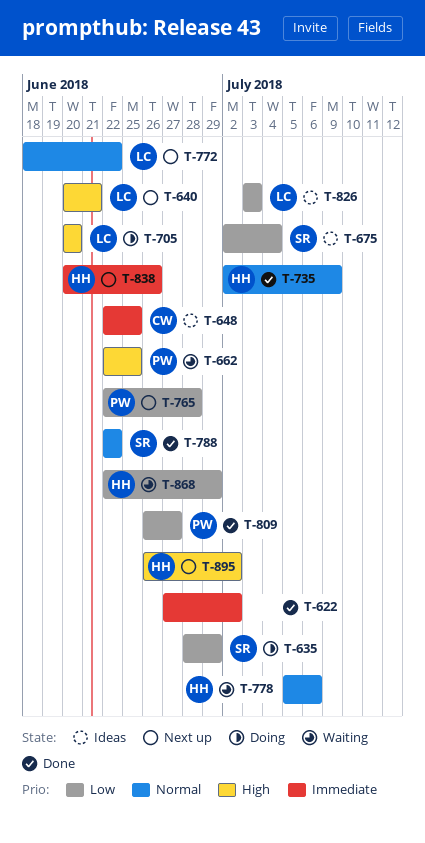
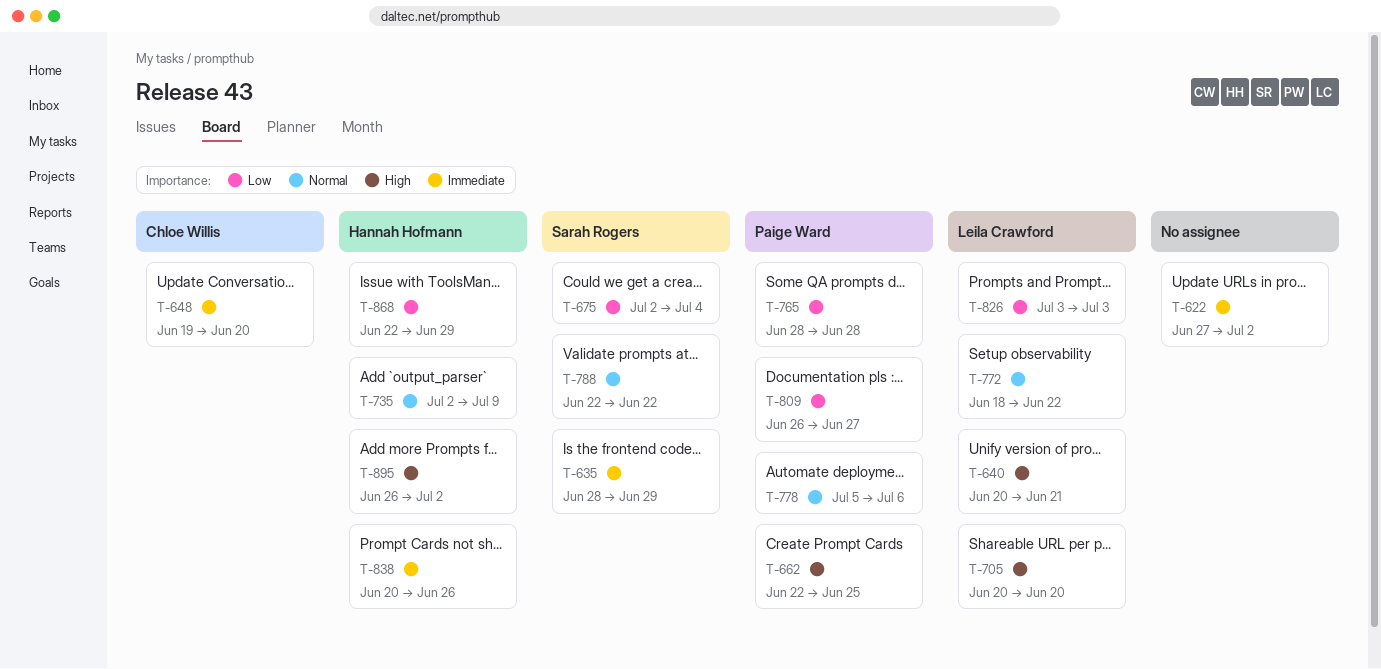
T-635, priority: Low -> Immediate
T-648, start: Jun 22 -> Jun 19
T-648, due: Jun 25 -> Jun 20
T-765, start: Jun 22 -> Jun 28
T-778, owner: Hannah Hofmann -> Paige Ward

